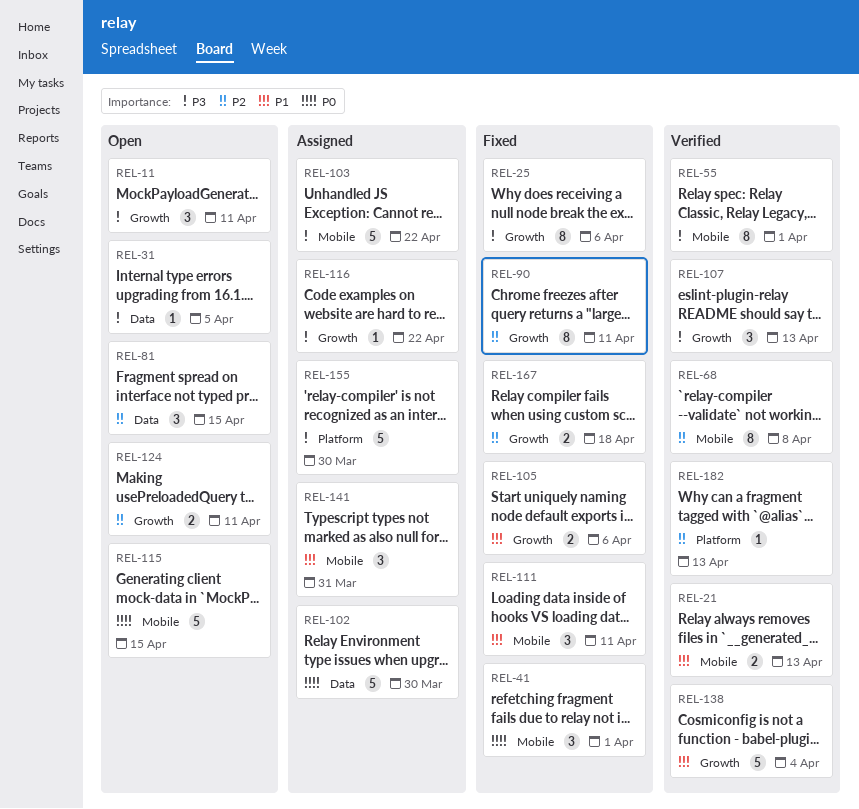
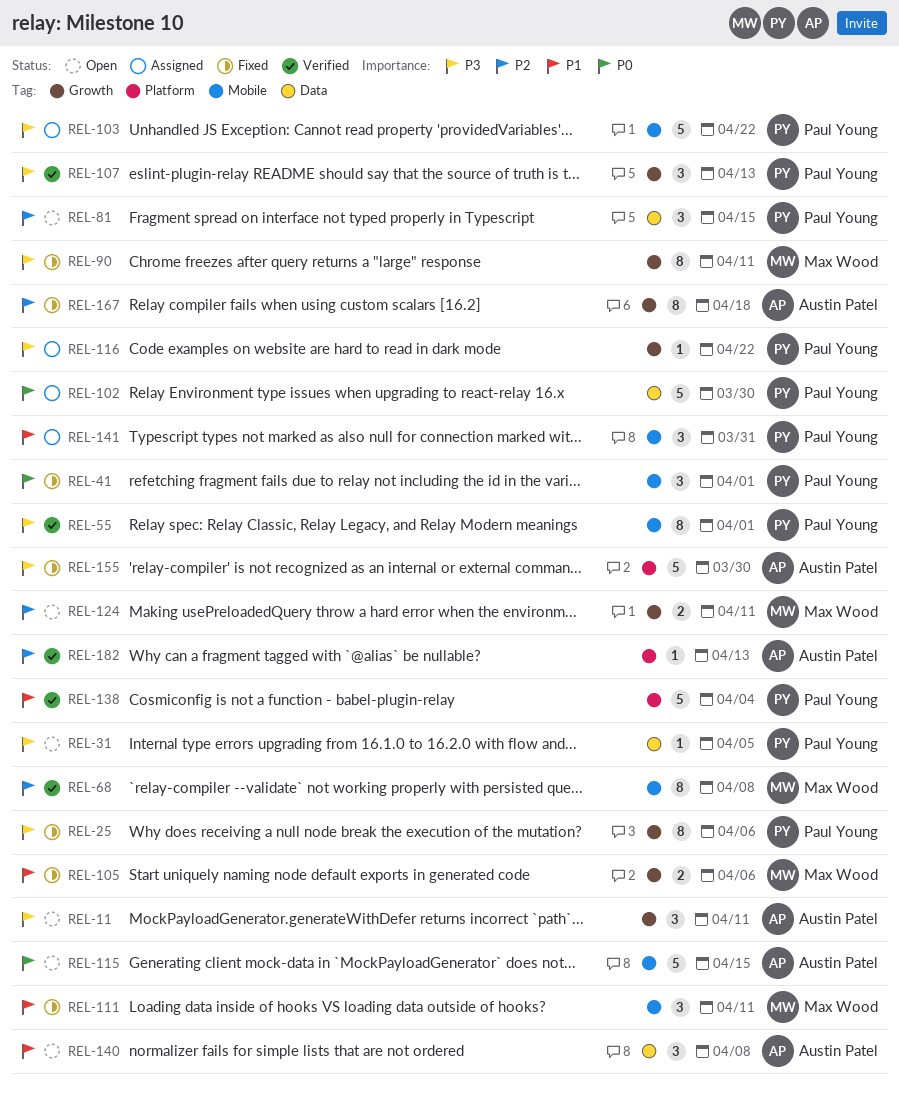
REL-21: present -> none
REL-90, priority: P2 -> P3
REL-138, label: Growth -> Platform
REL-140: none -> present
REL-155, status: Assigned -> Fixed
REL-167, estimate: 2 -> 8

